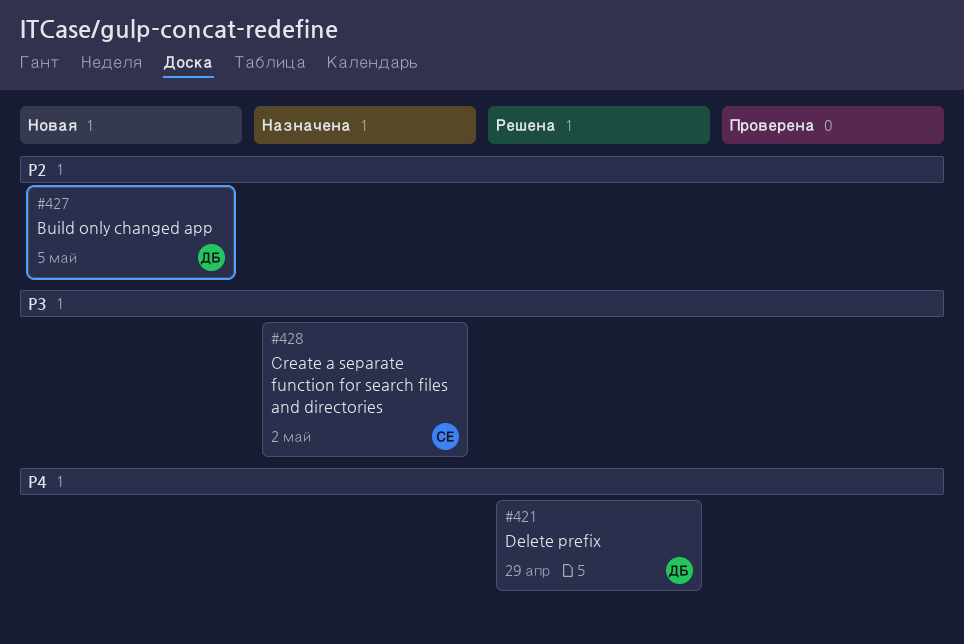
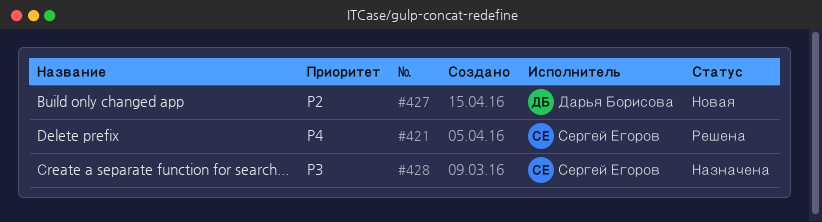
#421, owner: Дарья Борисова -> Сергей Егоров

